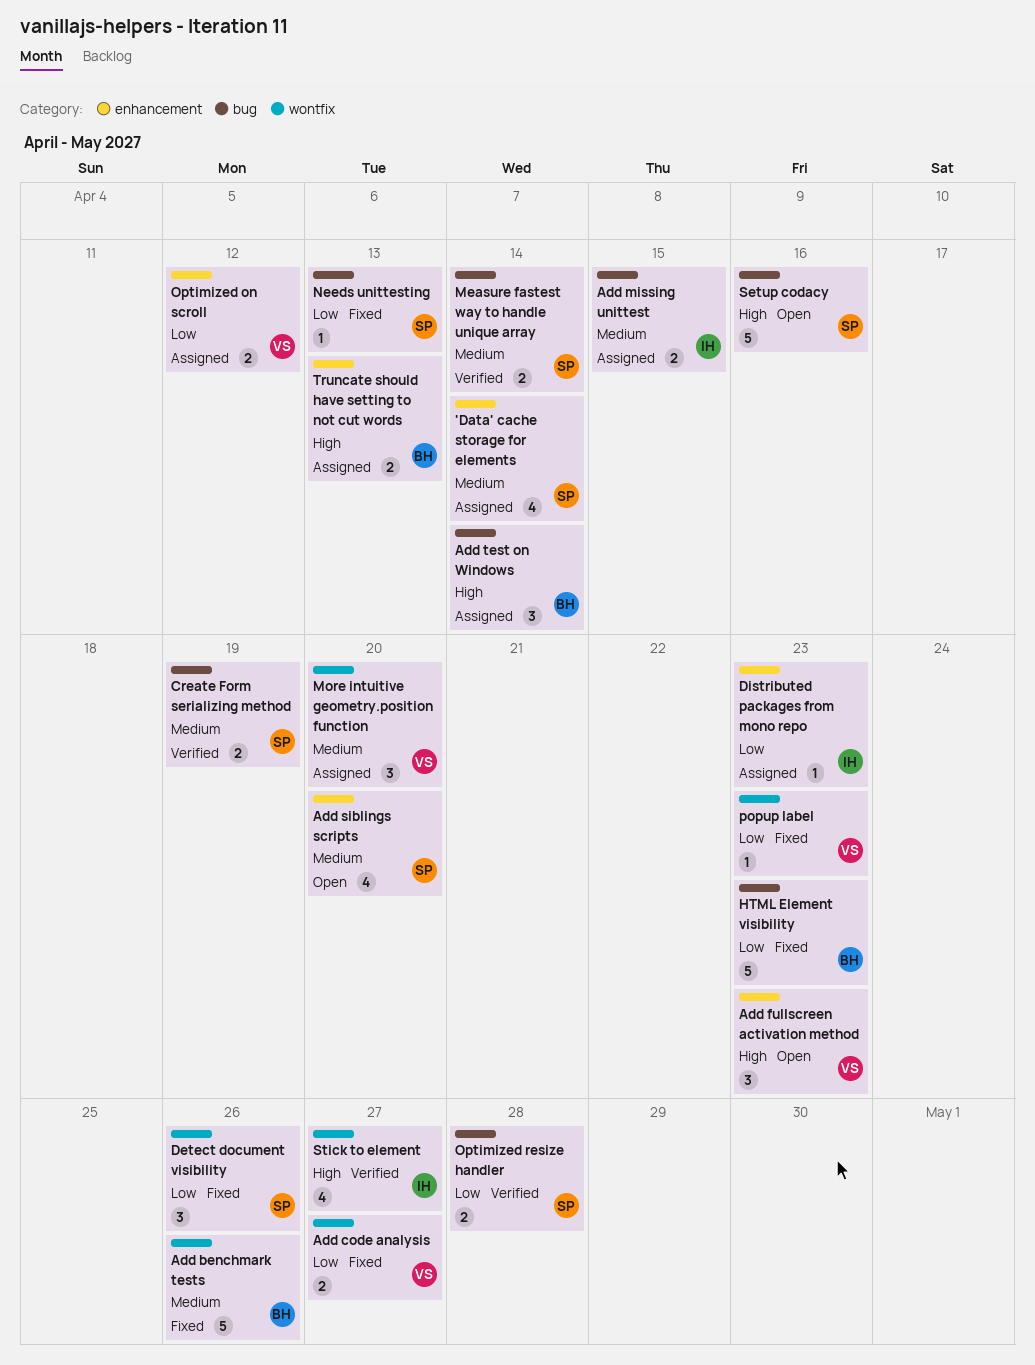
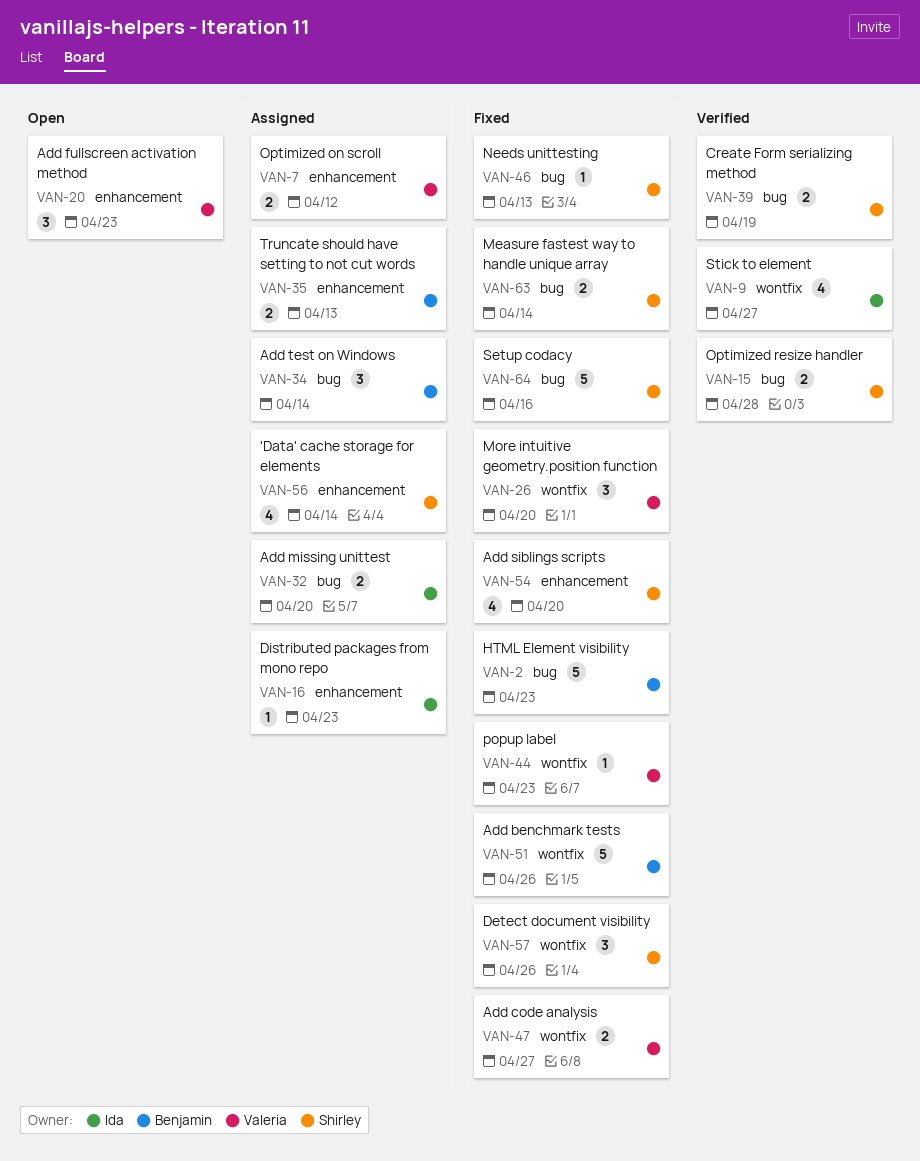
Add missing unittest, due: Apr 15 -> Apr 20
Add siblings scripts, status: Open -> Fixed
Measure fastest way to handle unique array, status: Verified -> Fixed
More intuitive geometry.position function, status: Assigned -> Fixed
Setup codacy, status: Open -> Fixed

